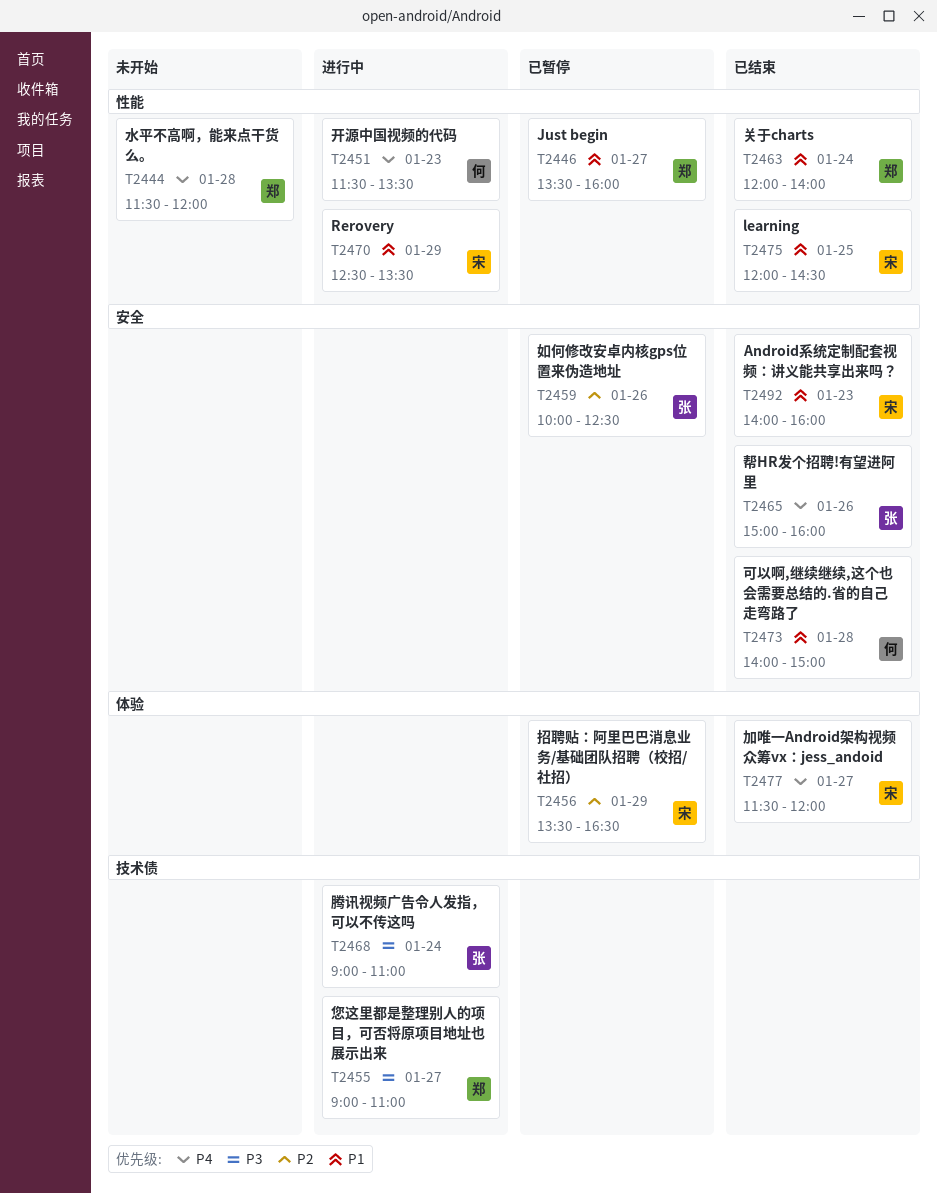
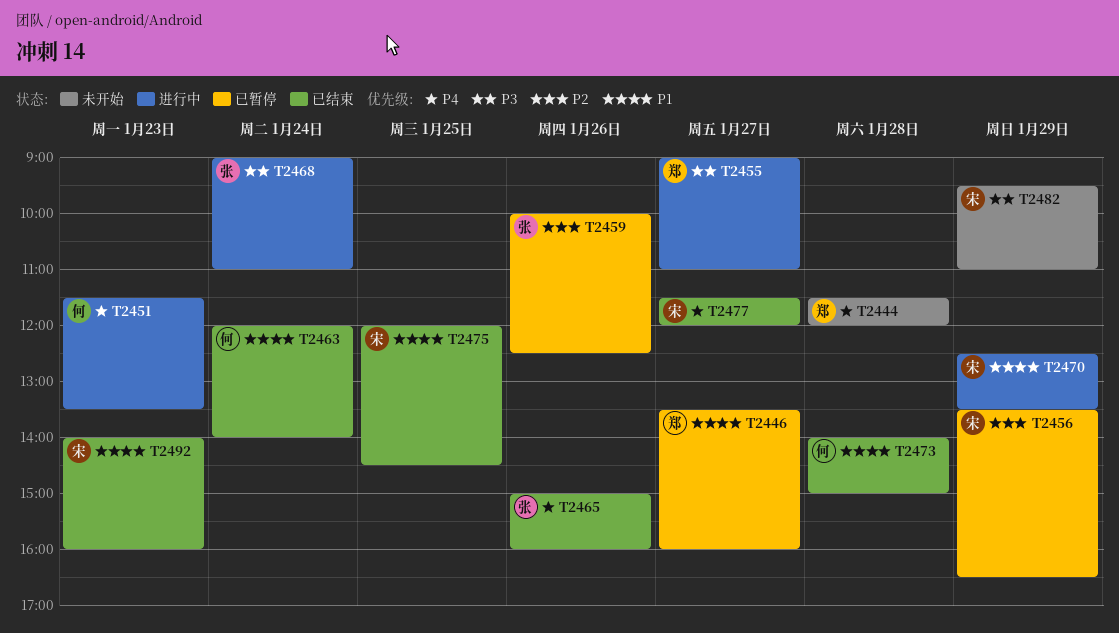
T2463, owner: 郑 -> 何
T2482: none -> present

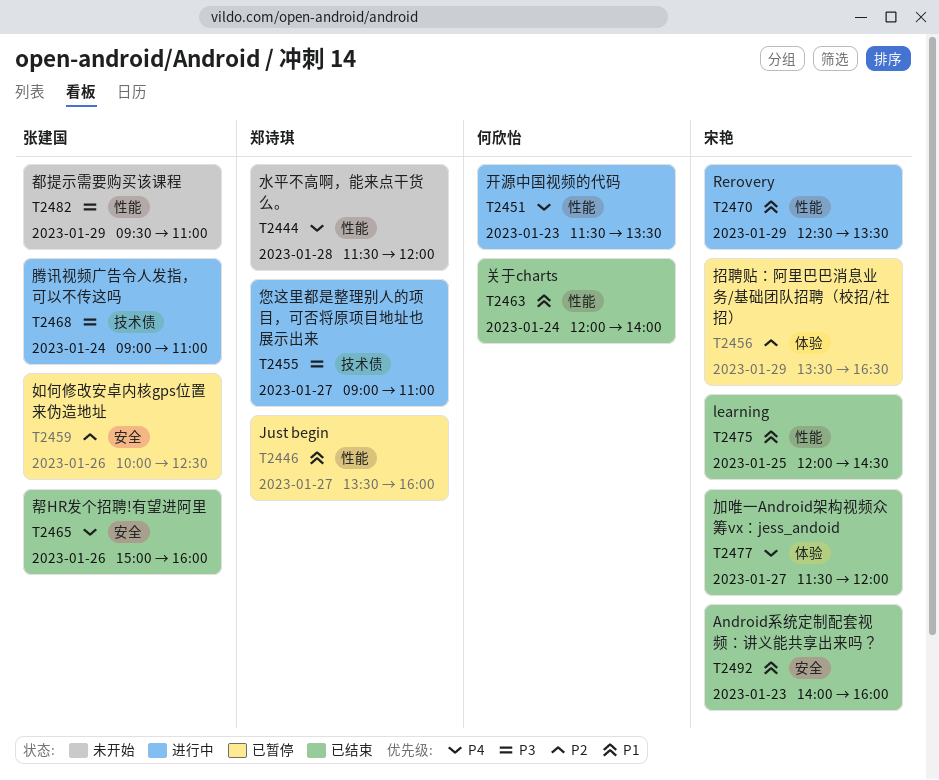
T2473: present -> none
T2482, owner: 宋艳 -> 张建国

